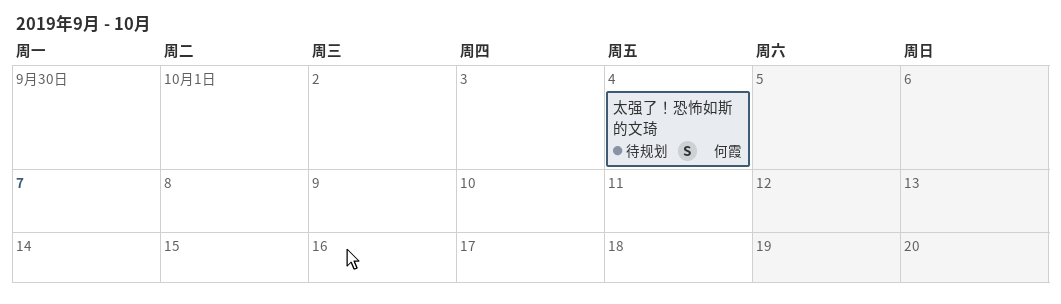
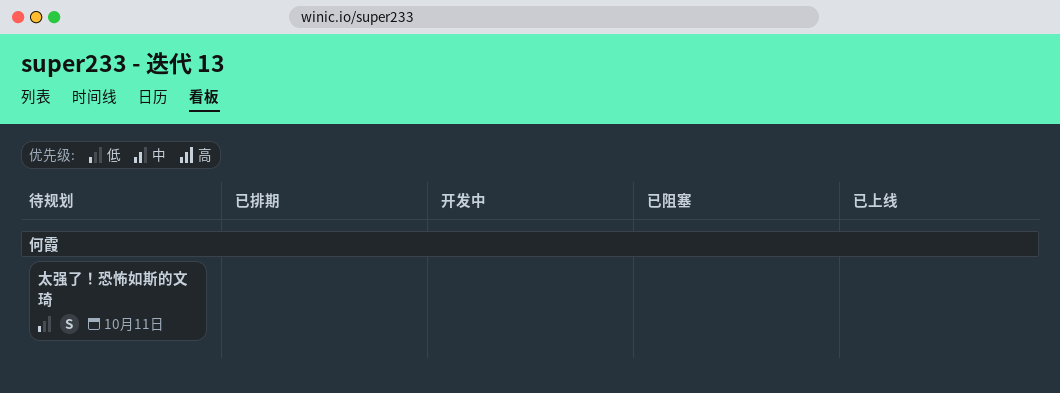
太强了！恐怖如斯的文琦, due: Oct 4 -> Oct 11

